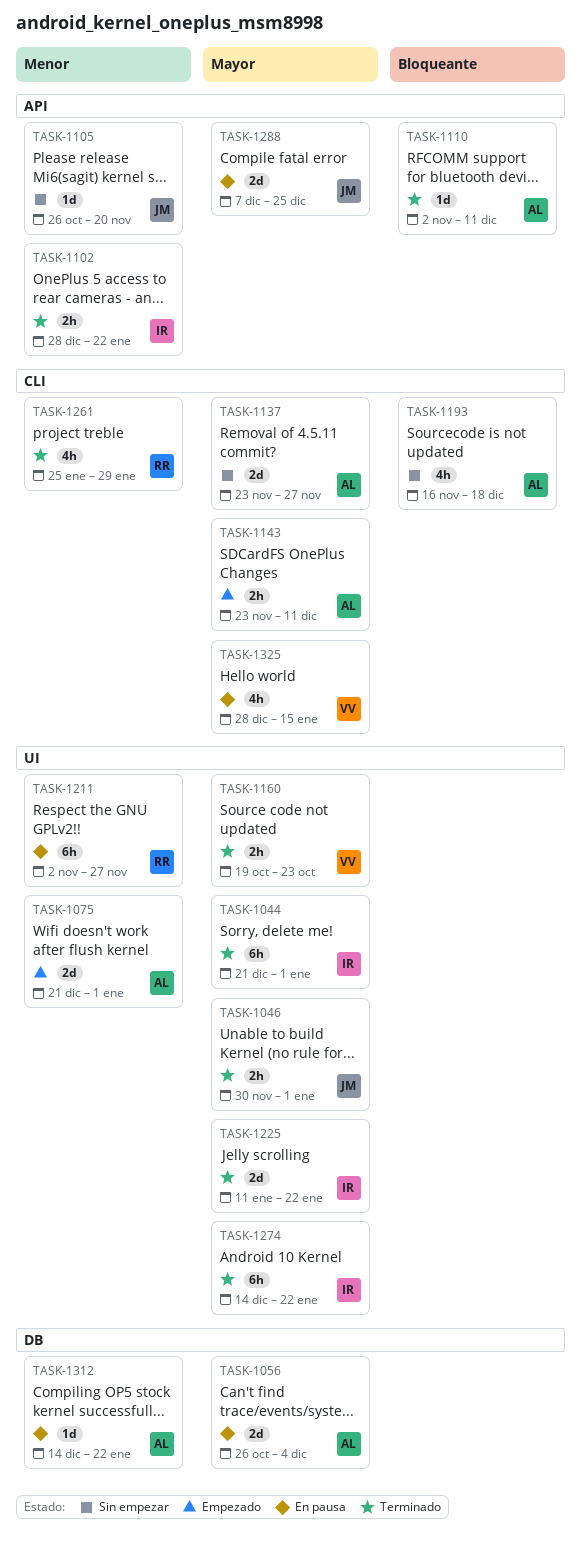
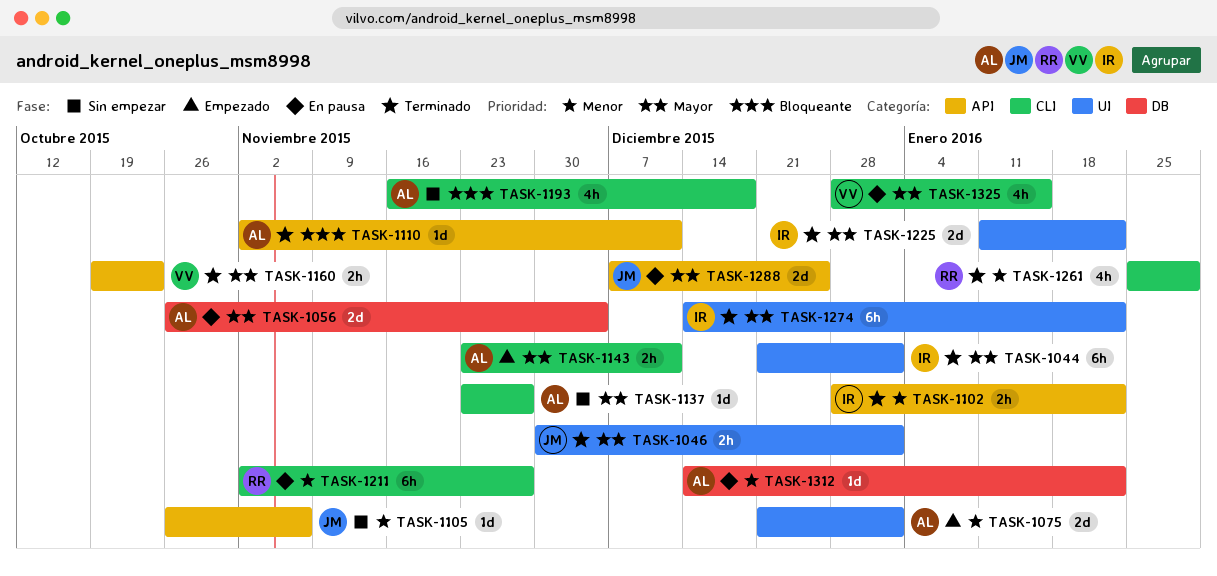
TASK-1105, due: Nov 20 -> Nov 6
TASK-1137, estimate: 2d -> 1d
TASK-1160, label: UI -> API
TASK-1211, label: UI -> CLI

